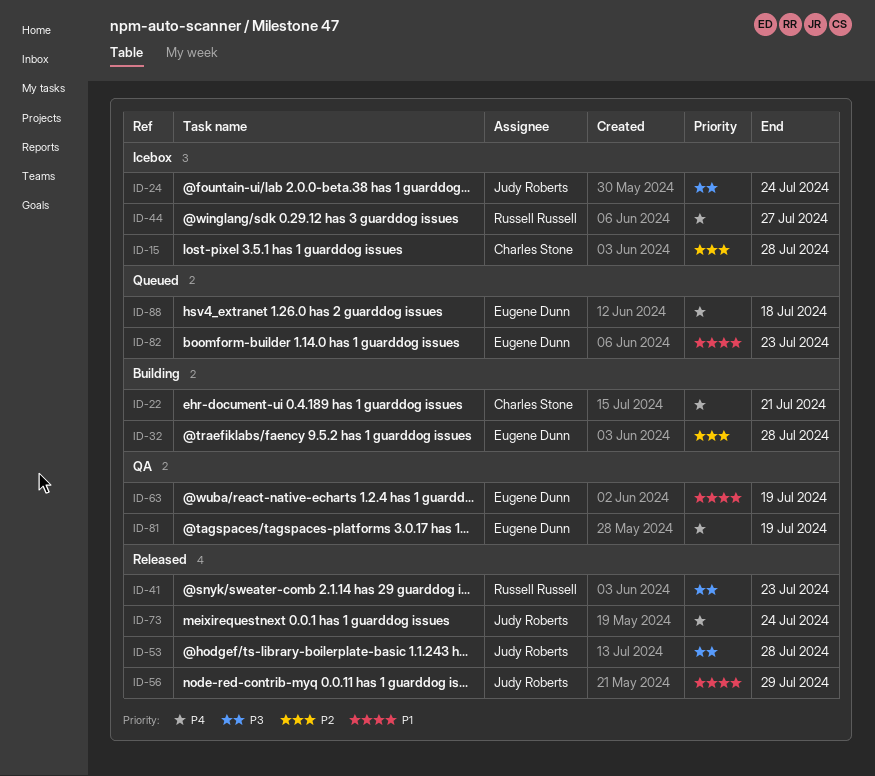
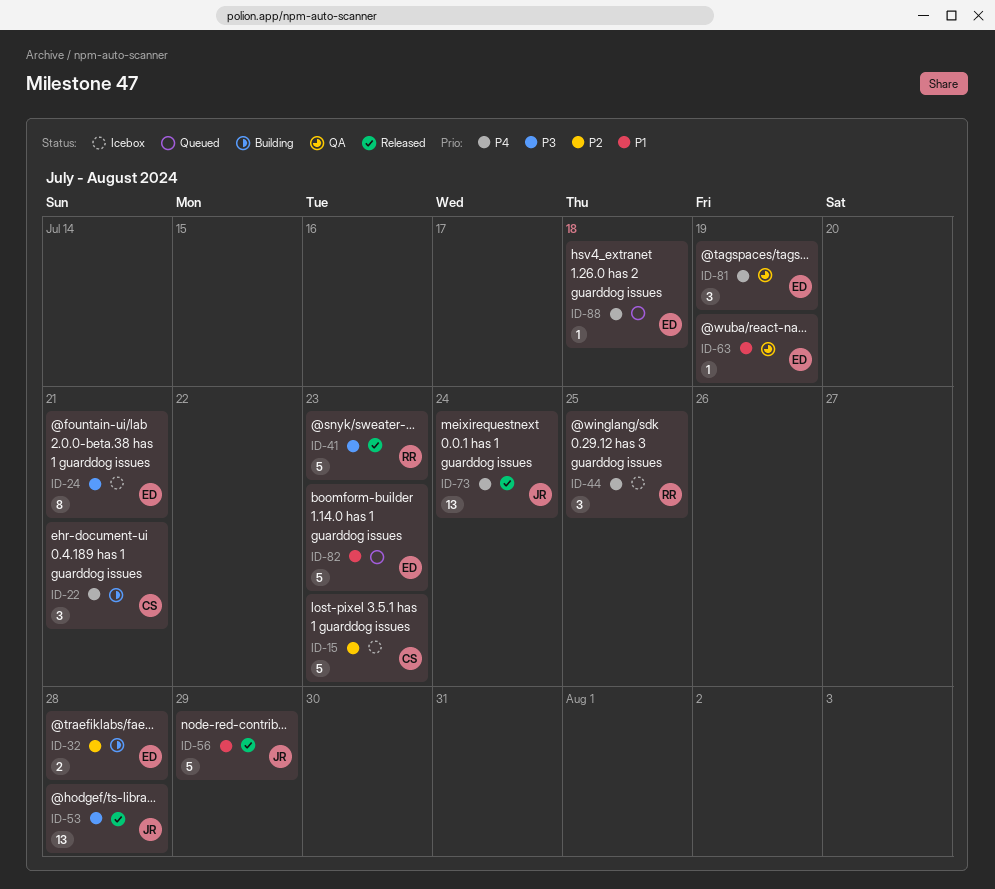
ID-15, due: Jul 28 -> Jul 23
ID-24, owner: Judy Roberts -> Eugene Dunn
ID-24, due: Jul 24 -> Jul 21
ID-44, due: Jul 27 -> Jul 25

